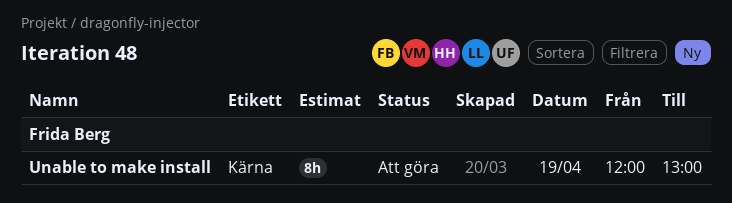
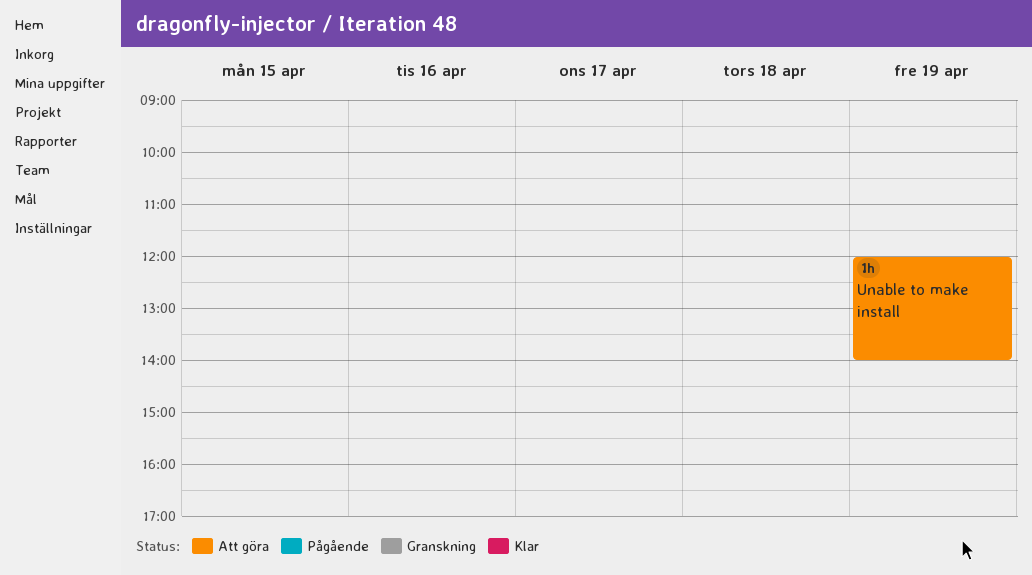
Unable to make install, estimate: 8h -> 1h
Unable to make install, ends: 13:00 -> 14:00

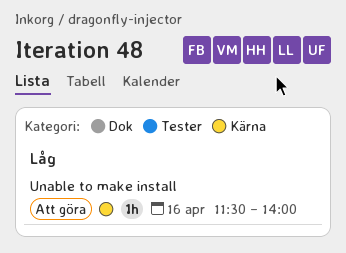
Unable to make install, day: Apr 19 -> Apr 16
Unable to make install, begins: 12:00 -> 11:30

